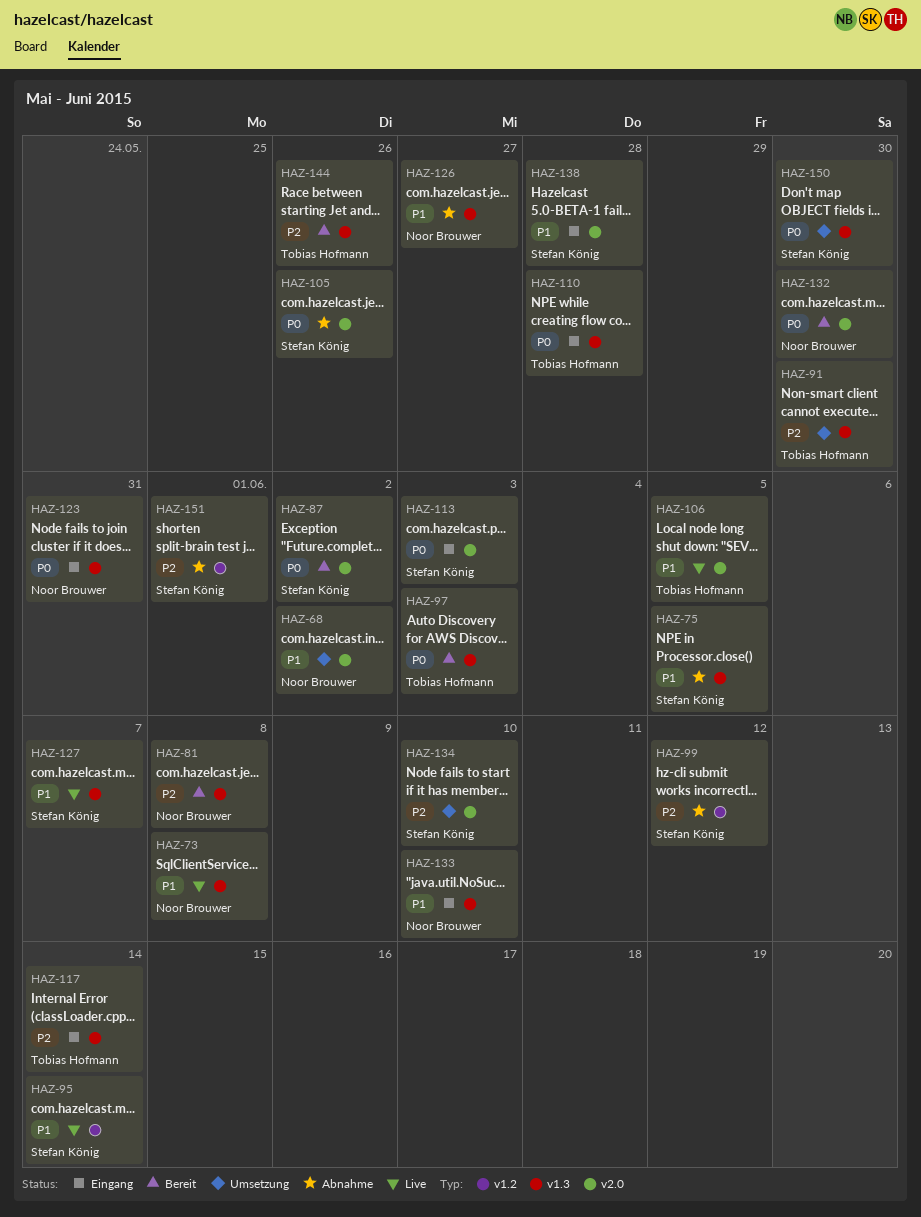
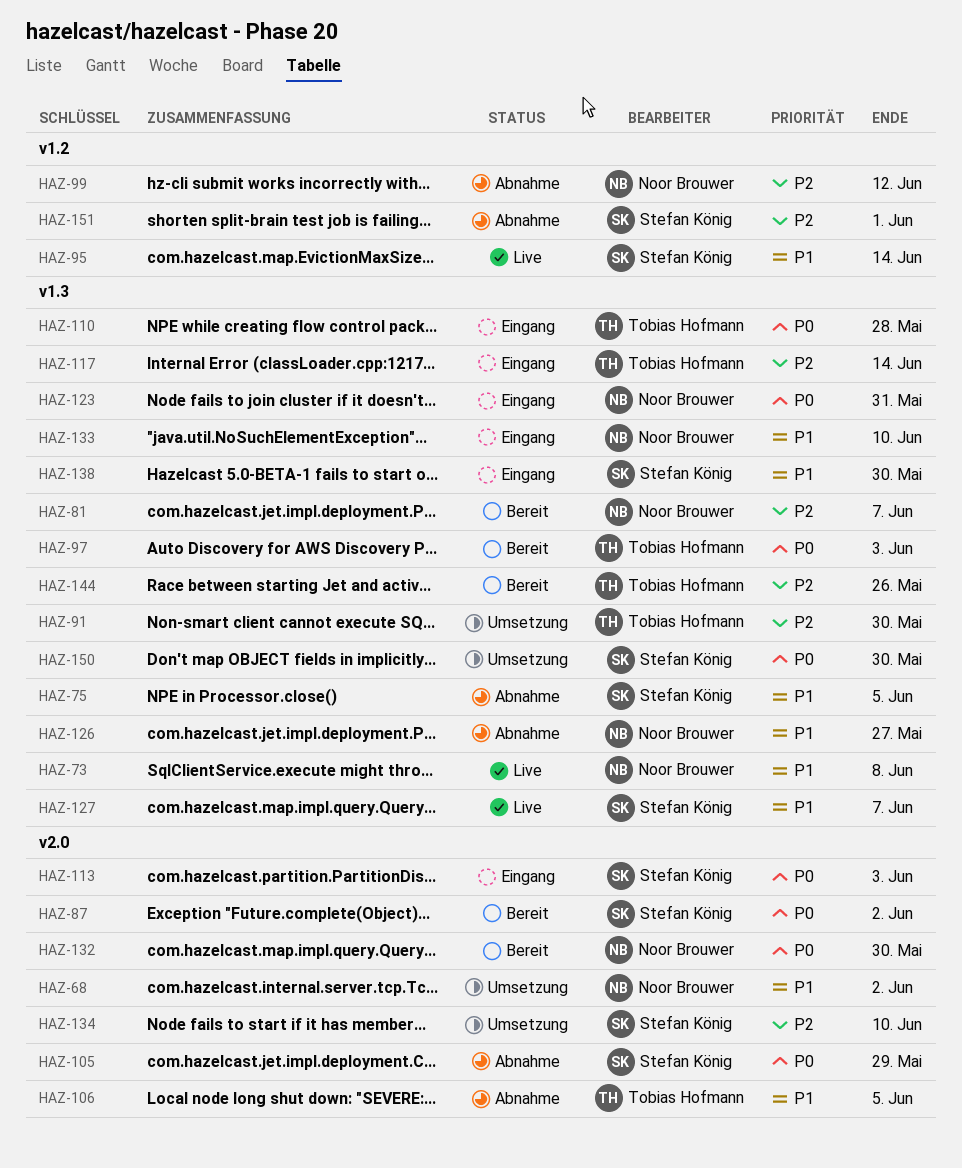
HAZ-81, due: Jun 8 -> Jun 7
HAZ-99, owner: Stefan König -> Noor Brouwer
HAZ-105, due: May 26 -> May 29
HAZ-106, status: Live -> Abnahme
HAZ-138, label: v2.0 -> v1.3
HAZ-138, due: May 28 -> May 30

